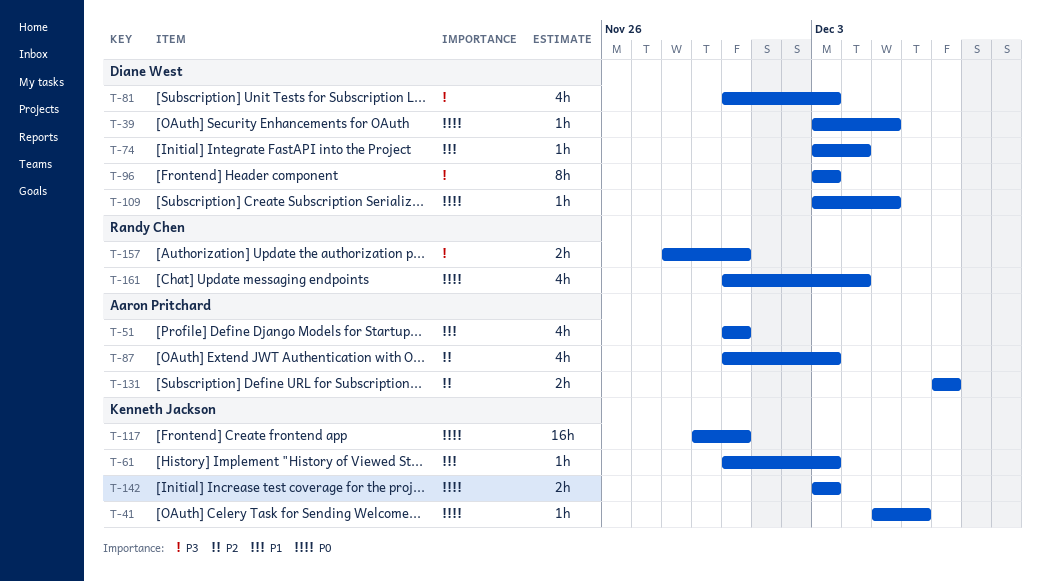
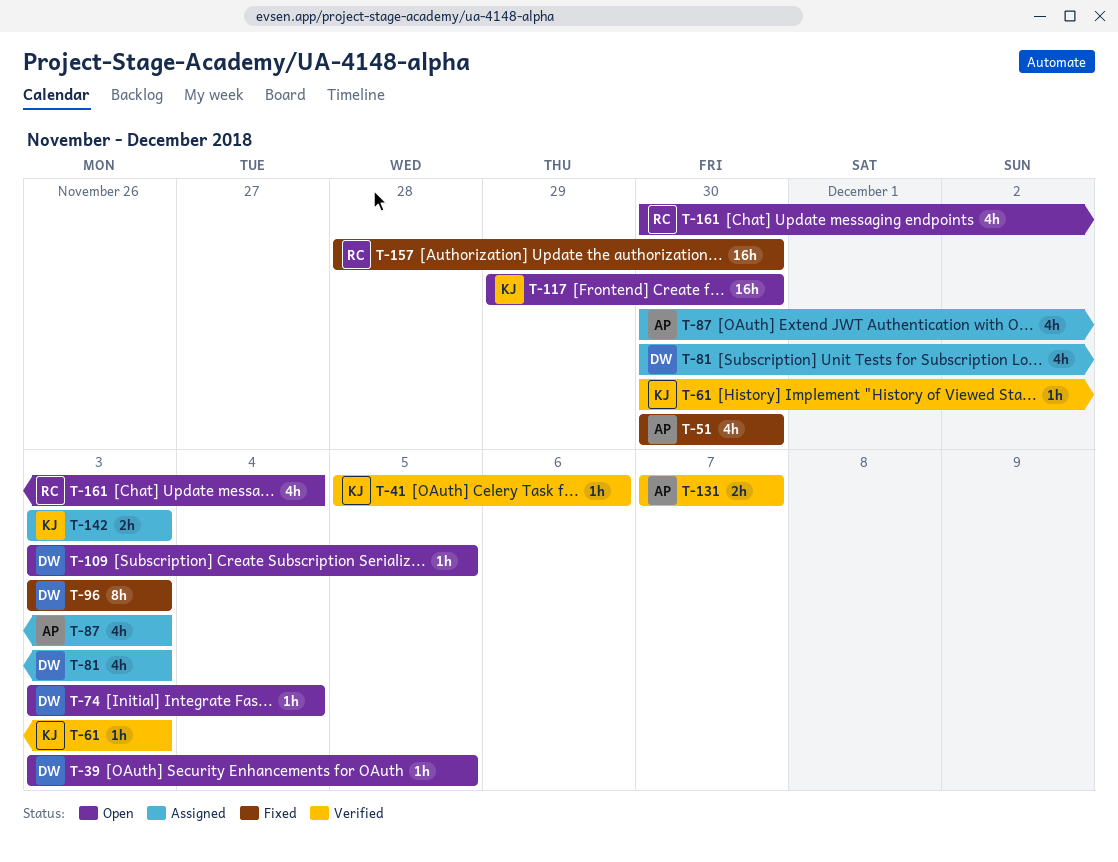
T-157, estimate: 2h -> 16h

